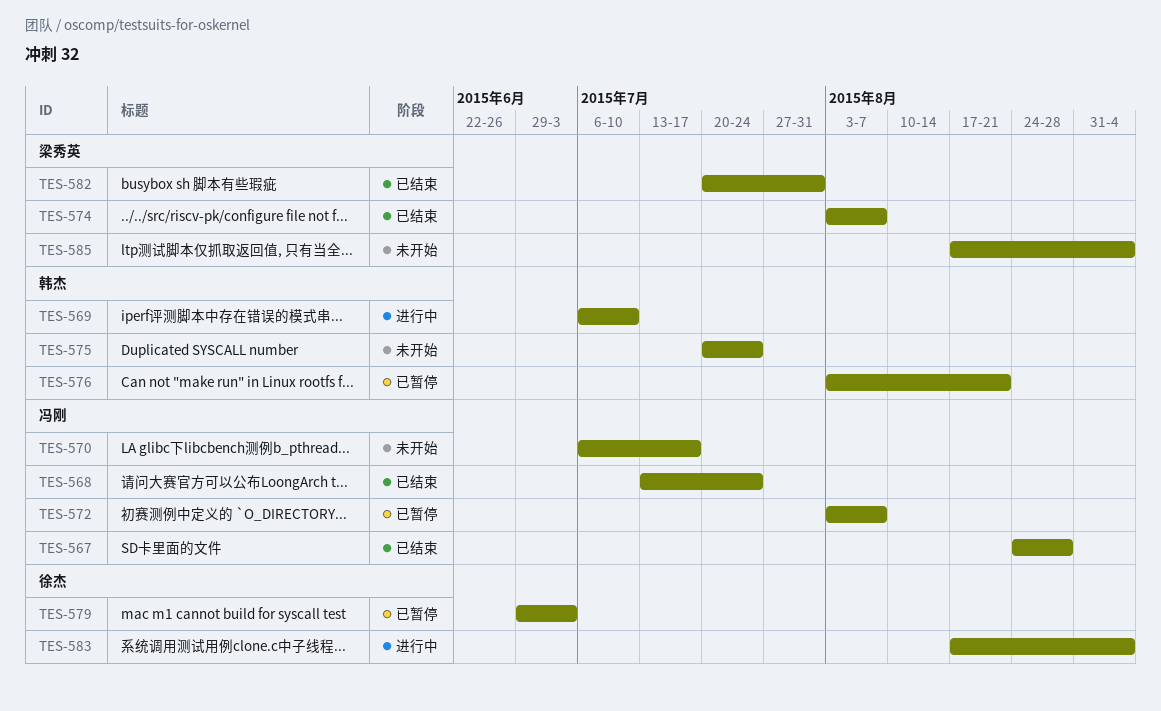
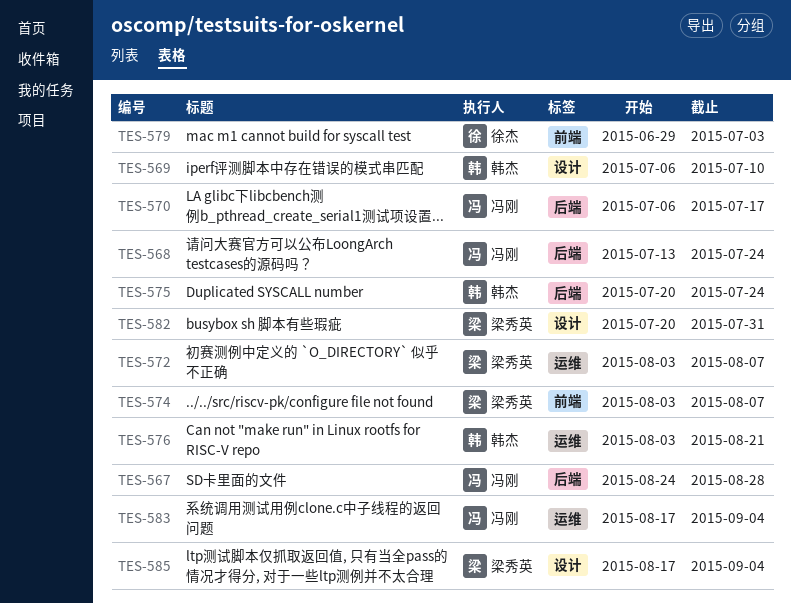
TES-572, owner: 冯刚 -> 梁秀英
TES-583, owner: 徐杰 -> 冯刚

